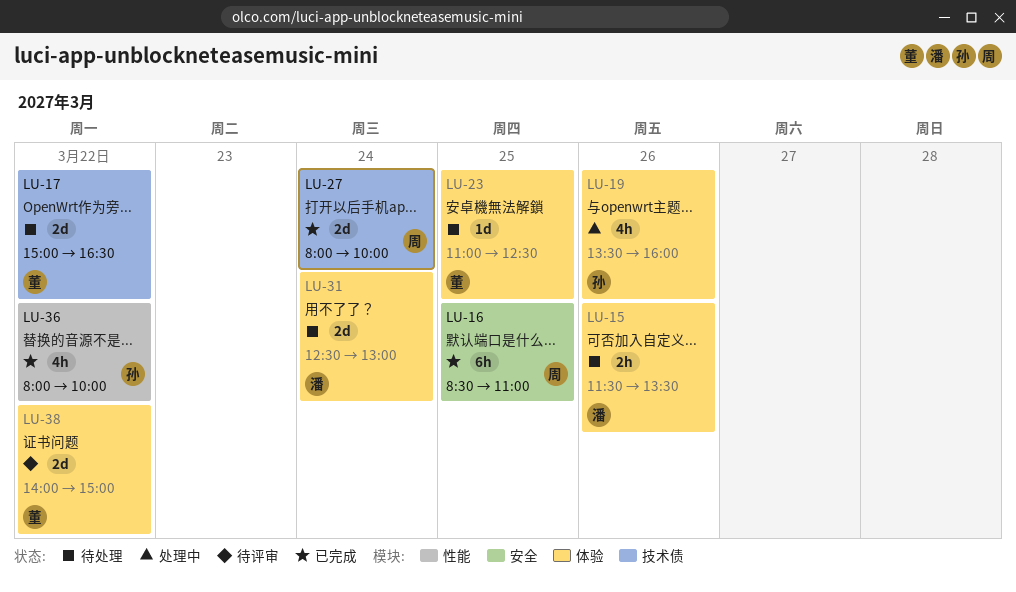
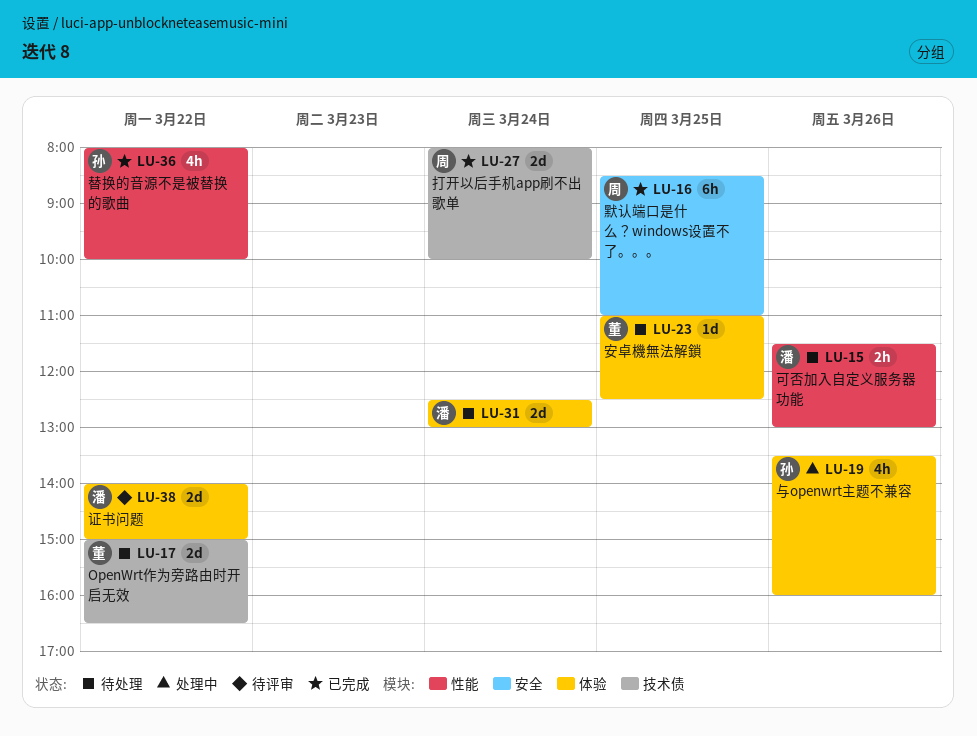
LU-15, label: 体验 -> 性能
LU-15, ends: 13:30 -> 13:00
LU-38, owner: 董 -> 潘

